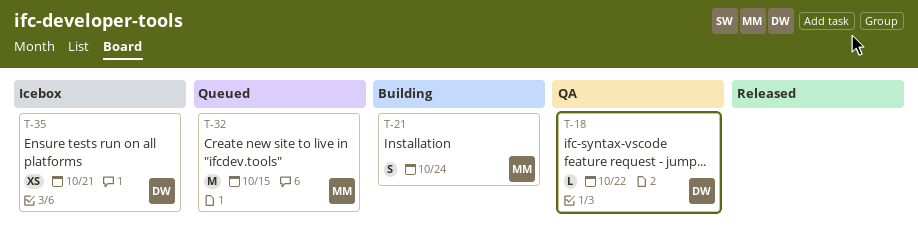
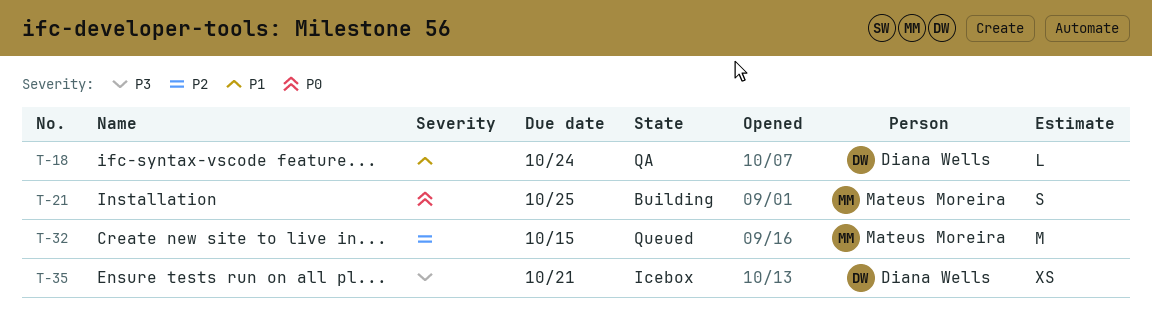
T-18, due: Oct 22 -> Oct 24
T-21, due: Oct 24 -> Oct 25

